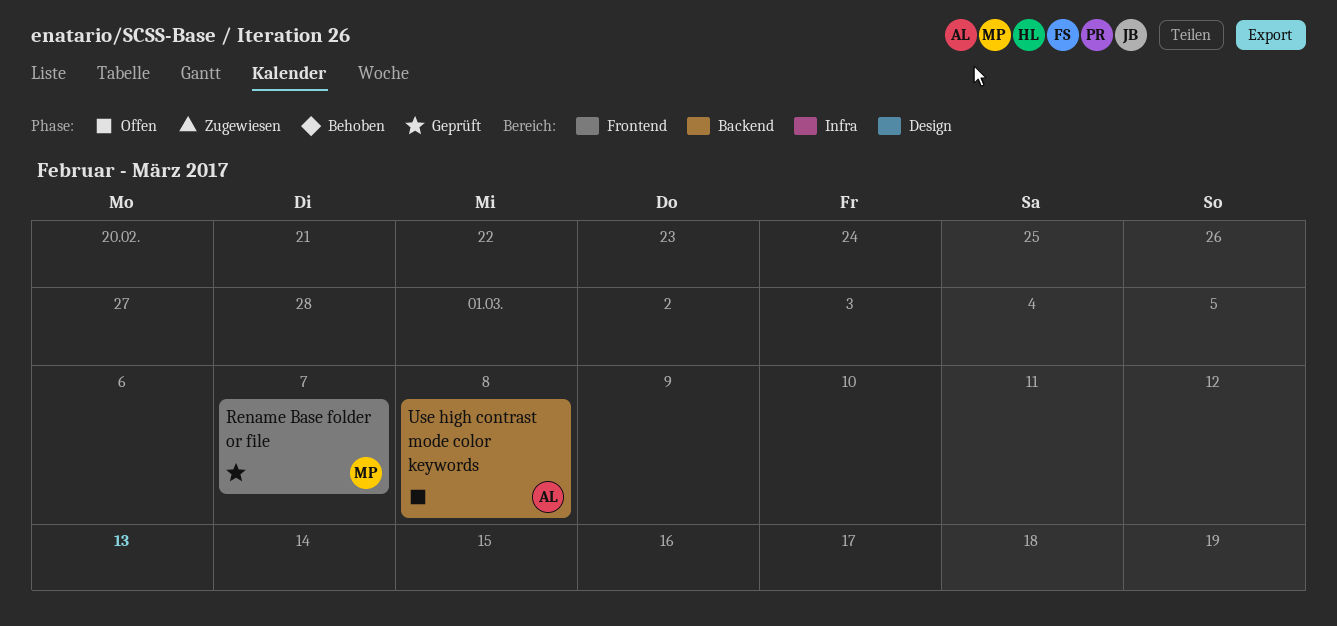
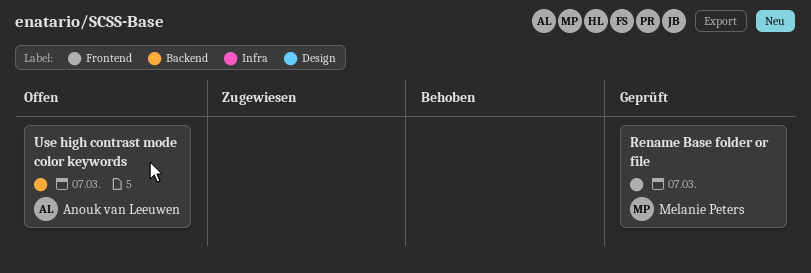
Use high contrast mode color keywords, due: Mar 8 -> Mar 7

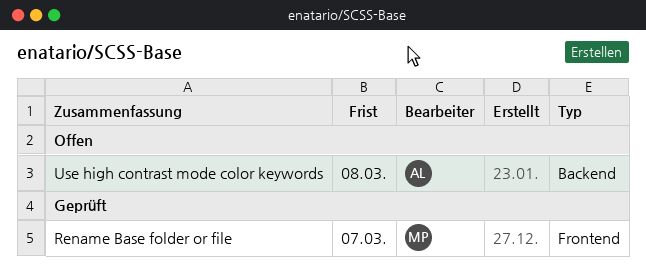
Use high contrast mode color keywords, due: Mar 7 -> Mar 8

